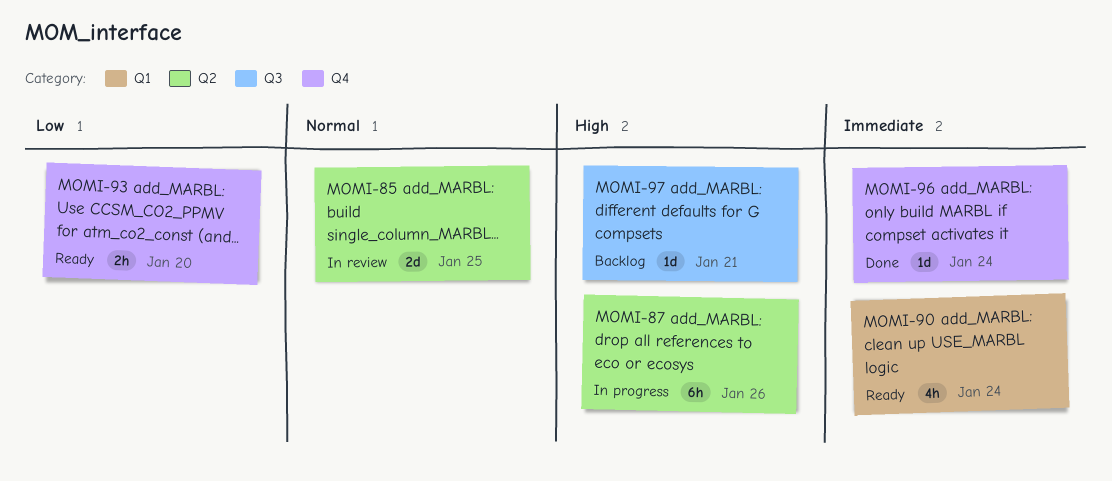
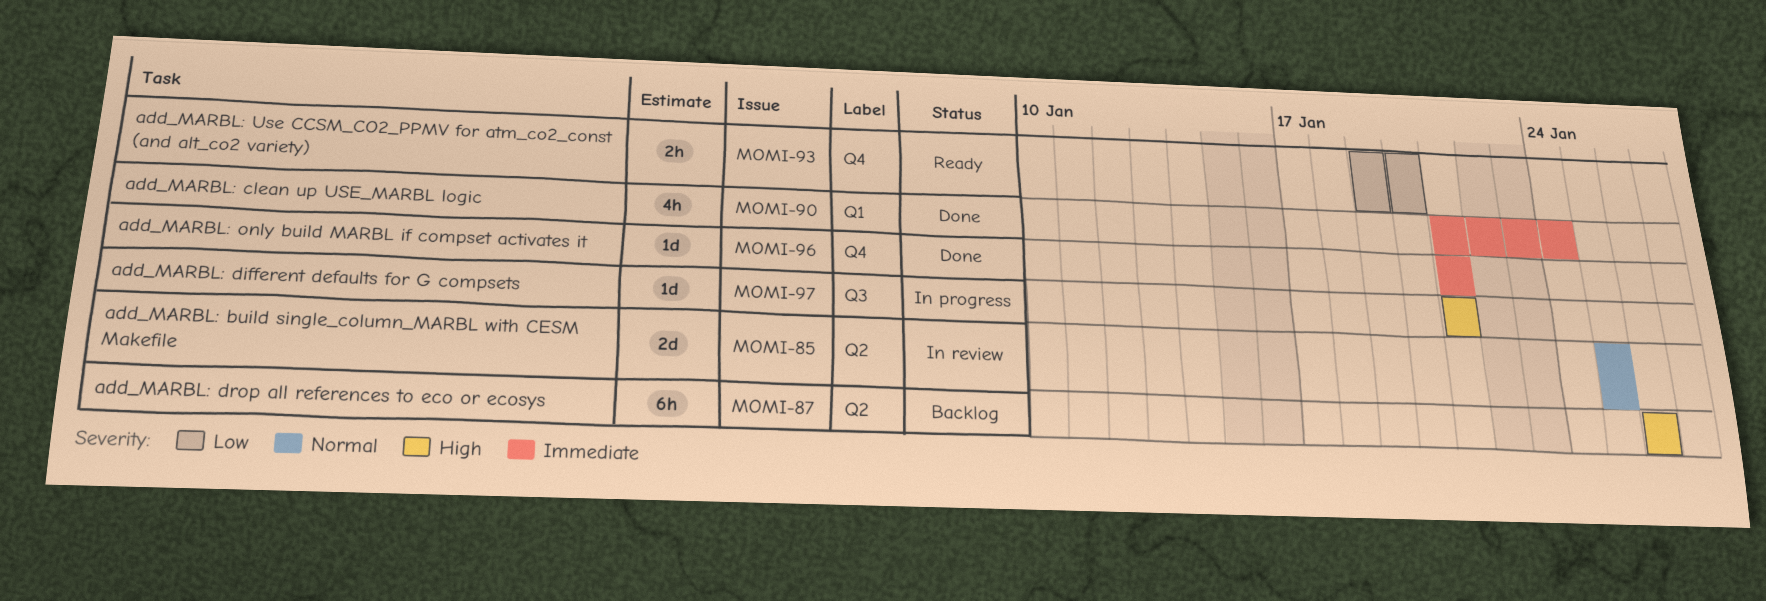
MOMI-87, status: In progress -> Backlog
MOMI-90, status: Ready -> Done
MOMI-96, due: Jan 24 -> Jan 21
MOMI-97, status: Backlog -> In progress

